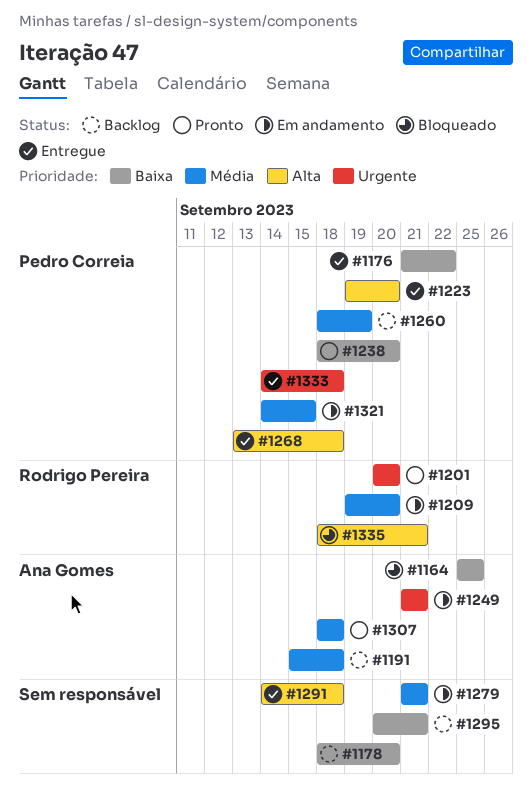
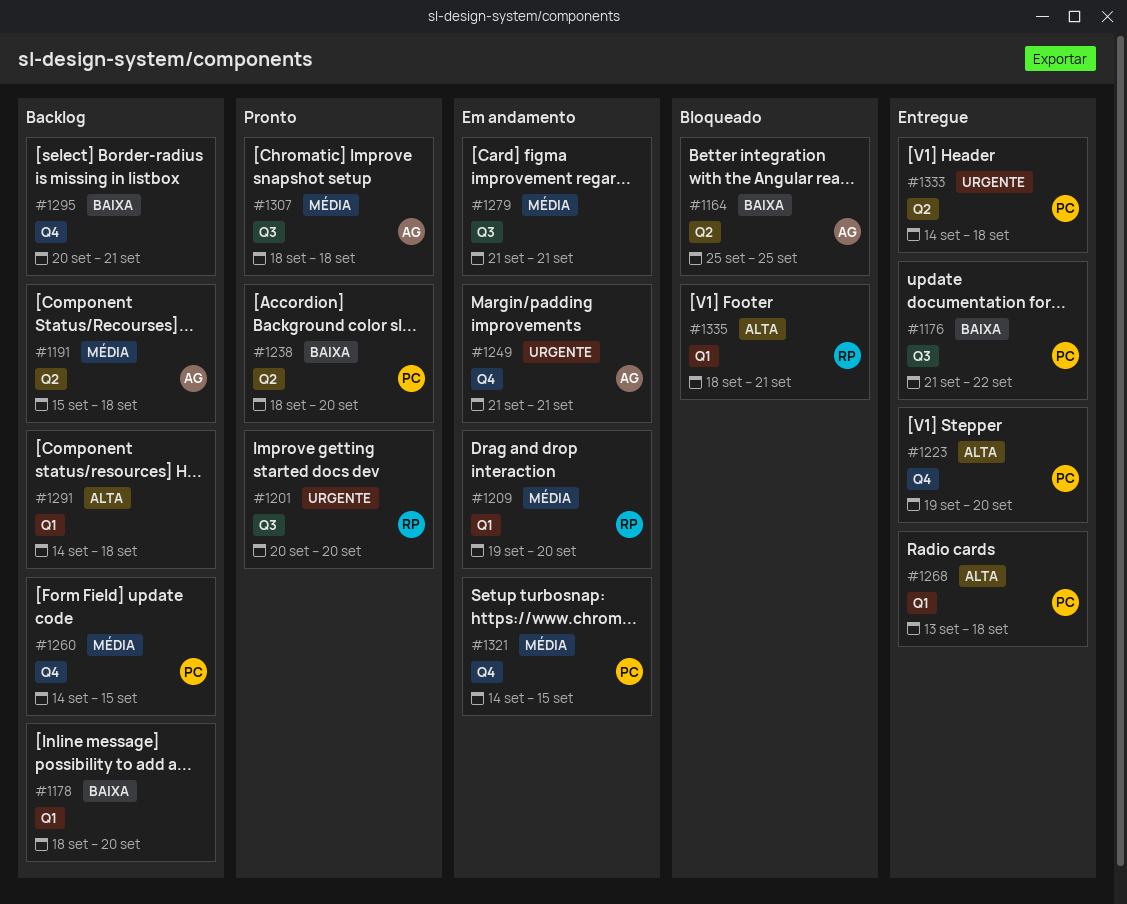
#1260, start: Sep 18 -> Sep 14
#1260, due: Sep 19 -> Sep 15
#1291, status: Entregue -> Backlog

